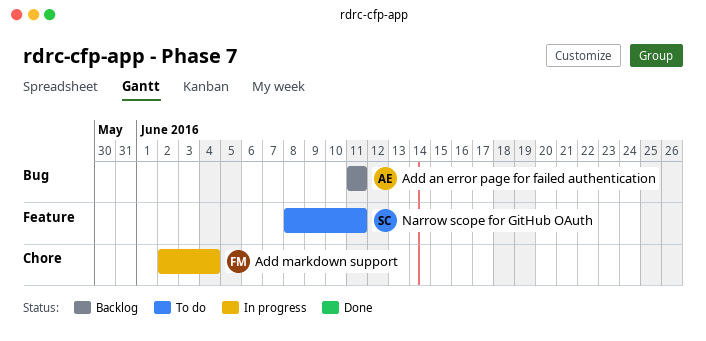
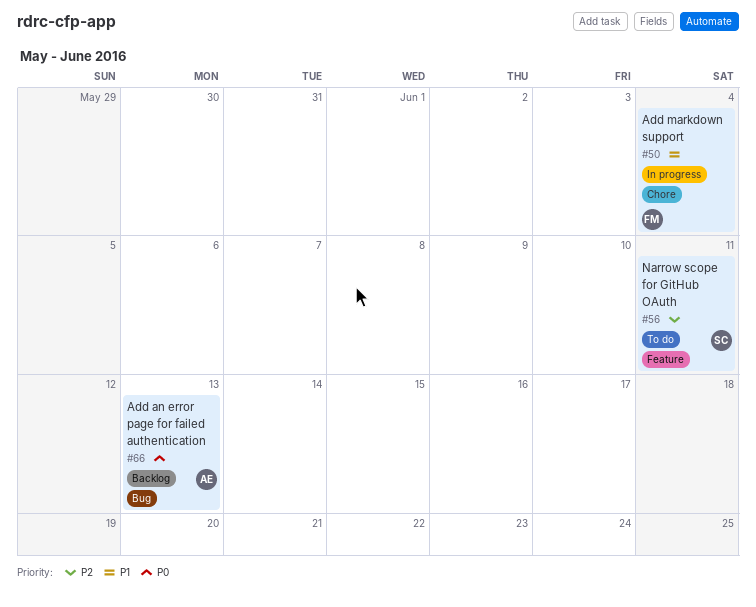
Add an error page for failed authentication, due: Jun 11 -> Jun 13

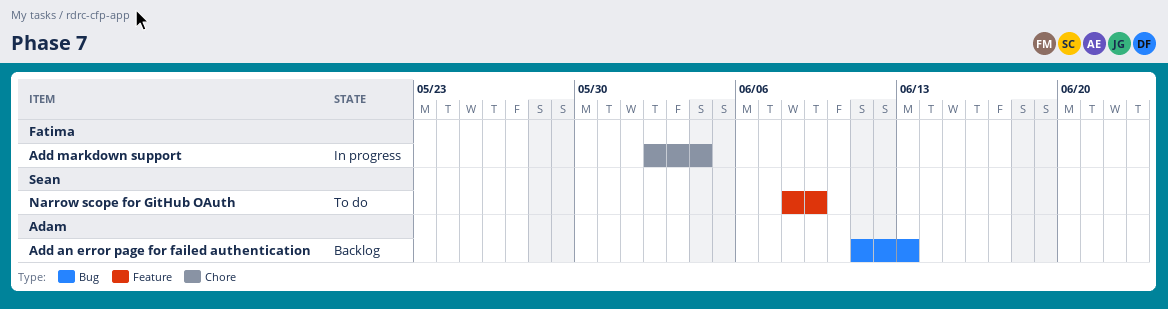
Narrow scope for GitHub OAuth, due: Jun 11 -> Jun 9

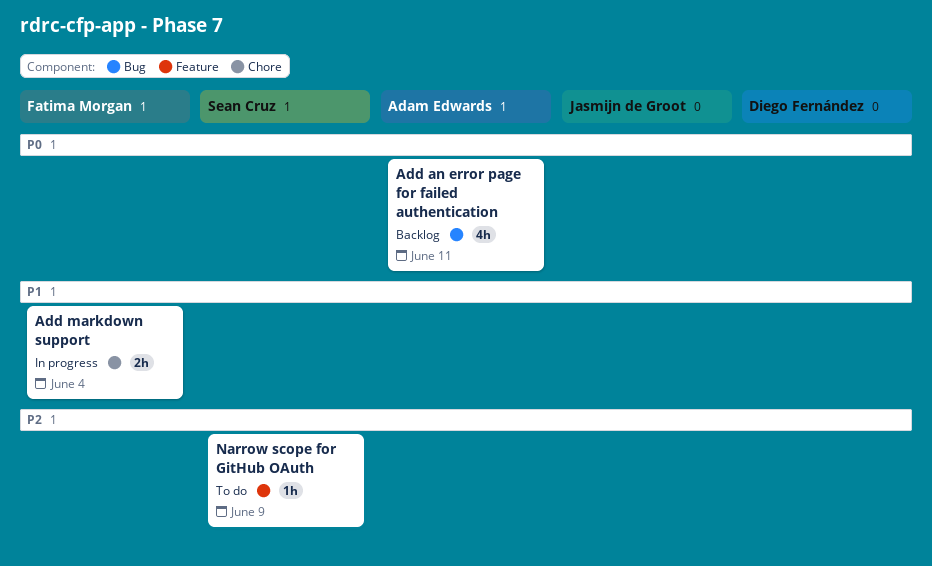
Add an error page for failed authentication, due: Jun 13 -> Jun 11

